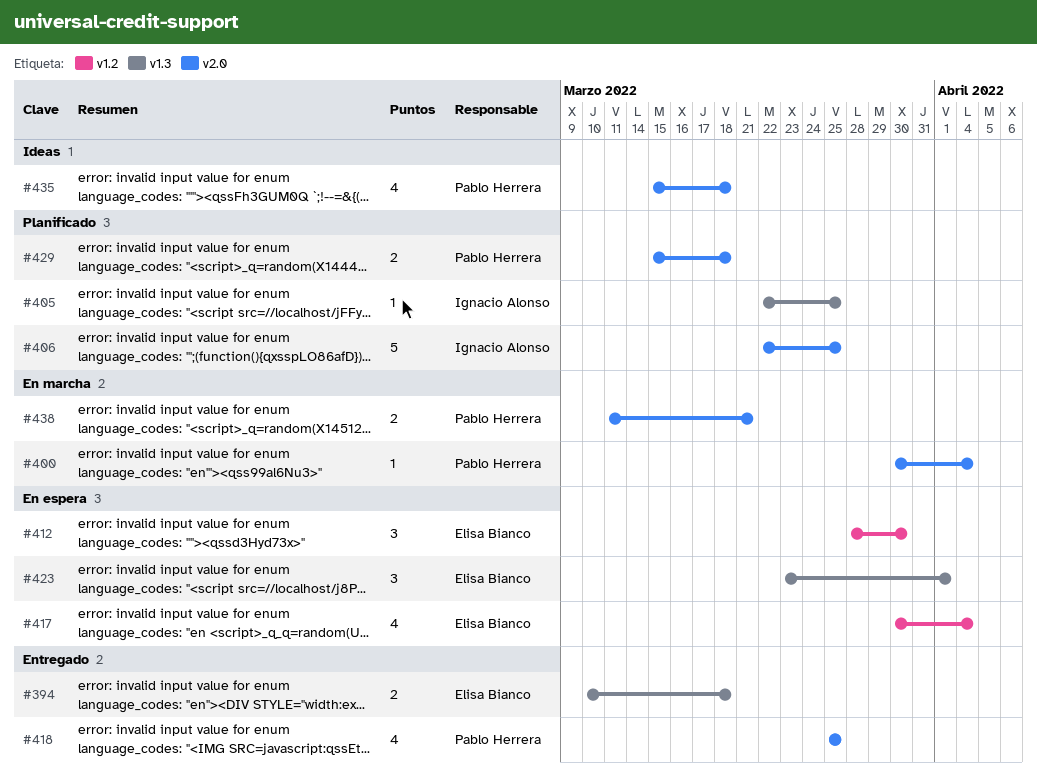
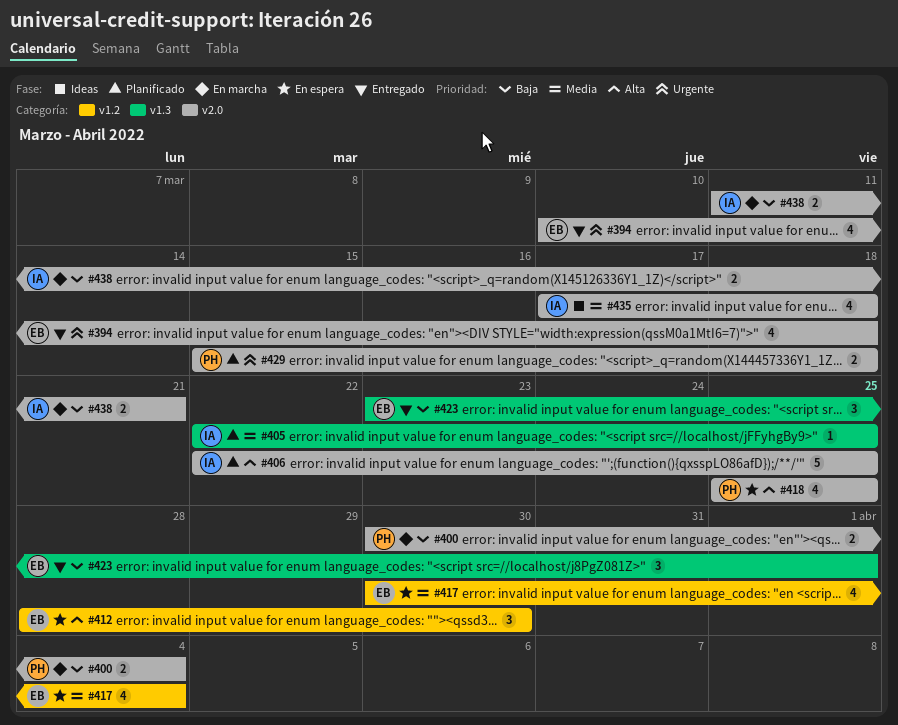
#394, label: v1.3 -> v2.0
#394, estimate: 2 -> 4
#400, estimate: 1 -> 2
#418, status: Entregado -> En espera
#423, status: En espera -> Entregado
#435, owner: Pablo Herrera -> Ignacio Alonso
#435, start: Mar 15 -> Mar 17
#438, owner: Pablo Herrera -> Ignacio Alonso

